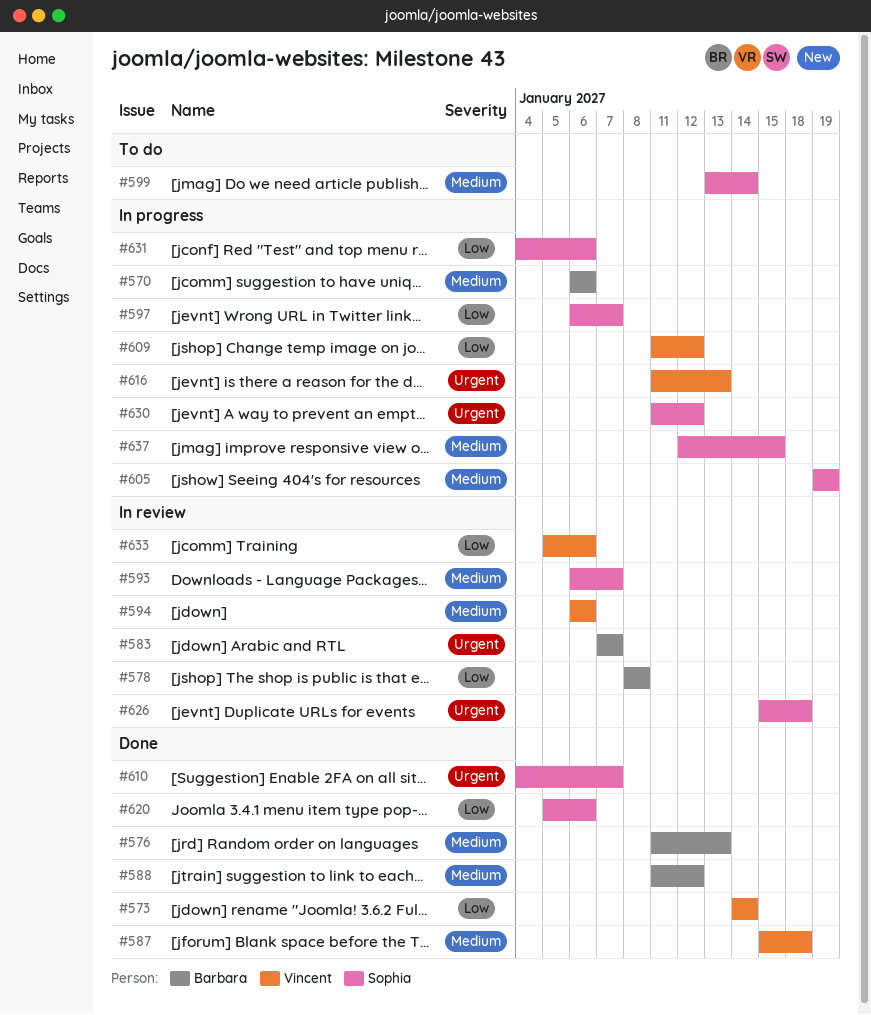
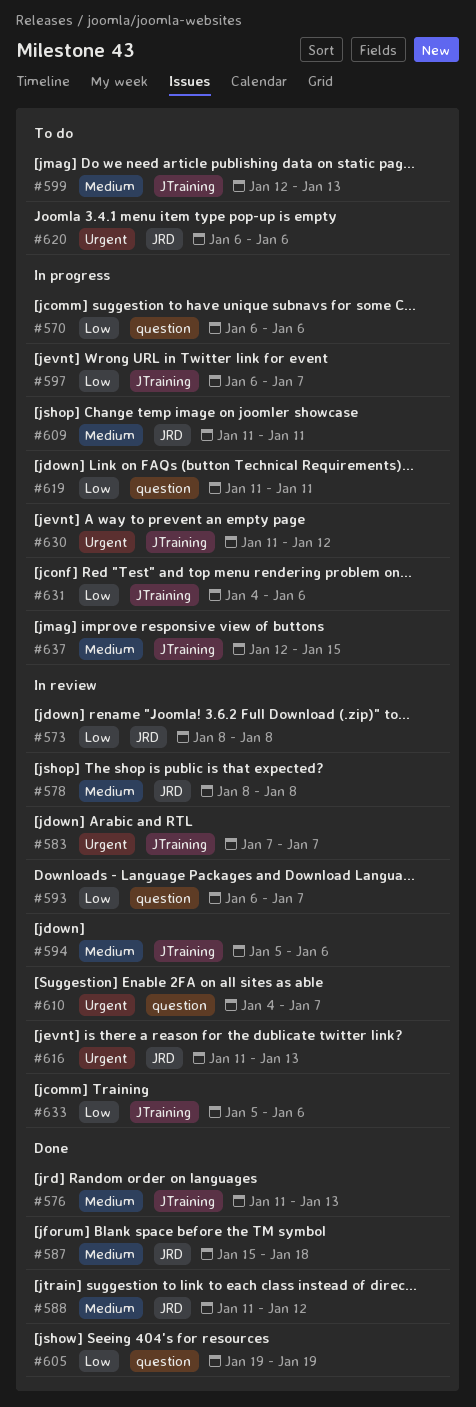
#570, priority: Medium -> Low
#573, status: Done -> In review
#573, start: Jan 14 -> Jan 8
#573, due: Jan 14 -> Jan 8
#578, priority: Low -> Medium
#593, priority: Medium -> Low
#594, start: Jan 6 -> Jan 5
#599, start: Jan 13 -> Jan 12
#599, due: Jan 14 -> Jan 13
#605, status: In progress -> Done
#605, priority: Medium -> Low
#609, priority: Low -> Medium
#609, due: Jan 12 -> Jan 11
#610, status: Done -> In review
#616, status: In progress -> In review
#619: none -> present
#620, status: Done -> To do
#620, priority: Low -> Urgent
#620, start: Jan 5 -> Jan 6
#626: present -> none

